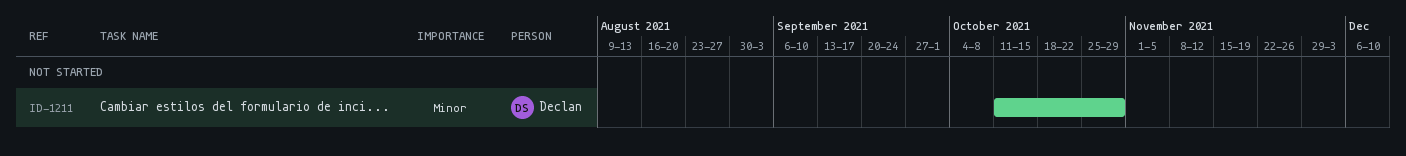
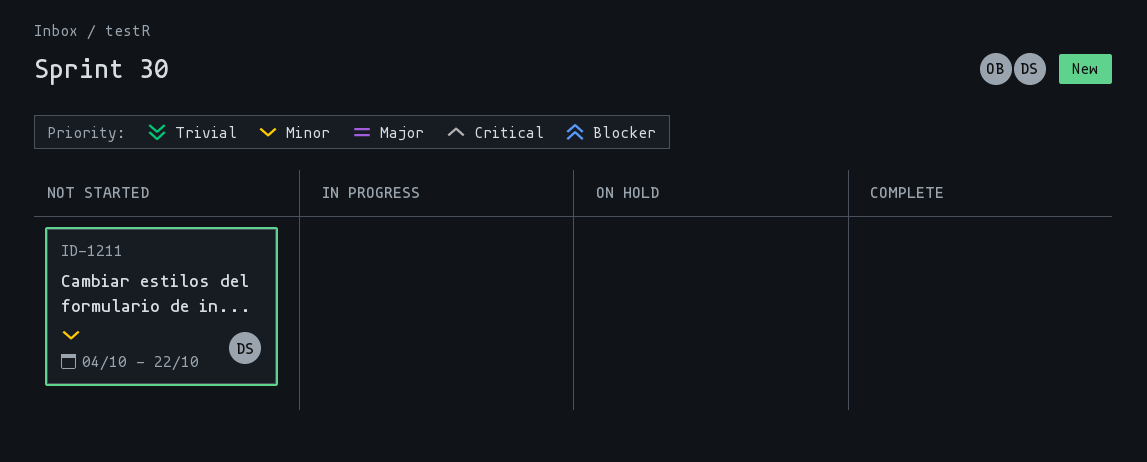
ID-1211, start: Oct 11 -> Oct 4
ID-1211, due: Oct 29 -> Oct 22

